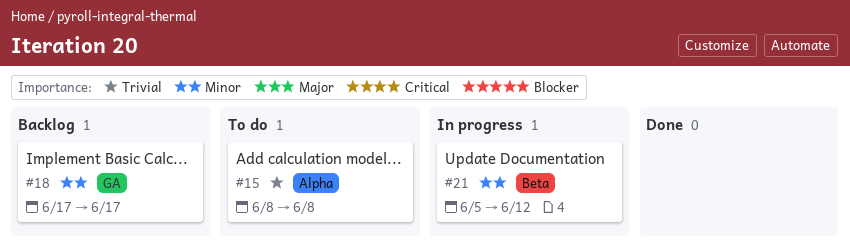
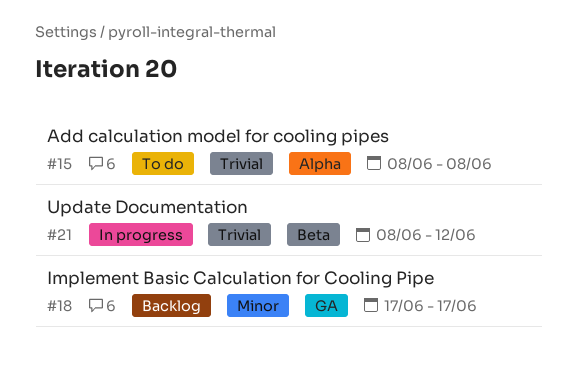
#21, priority: Minor -> Trivial
#21, start: Jun 5 -> Jun 8

